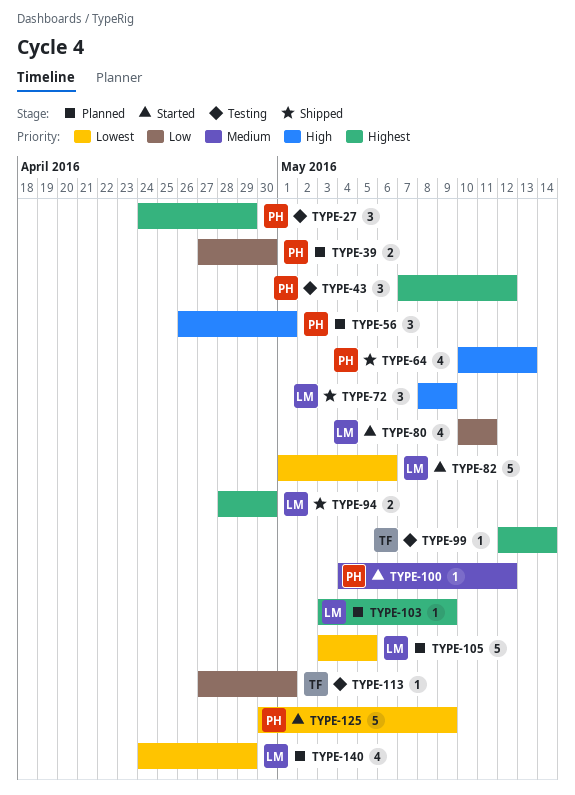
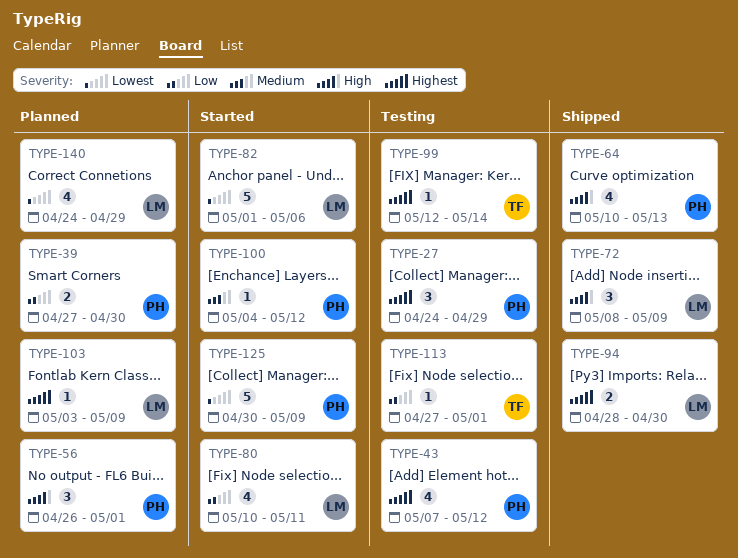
TYPE-43, estimate: 3 -> 4
TYPE-105: present -> none

